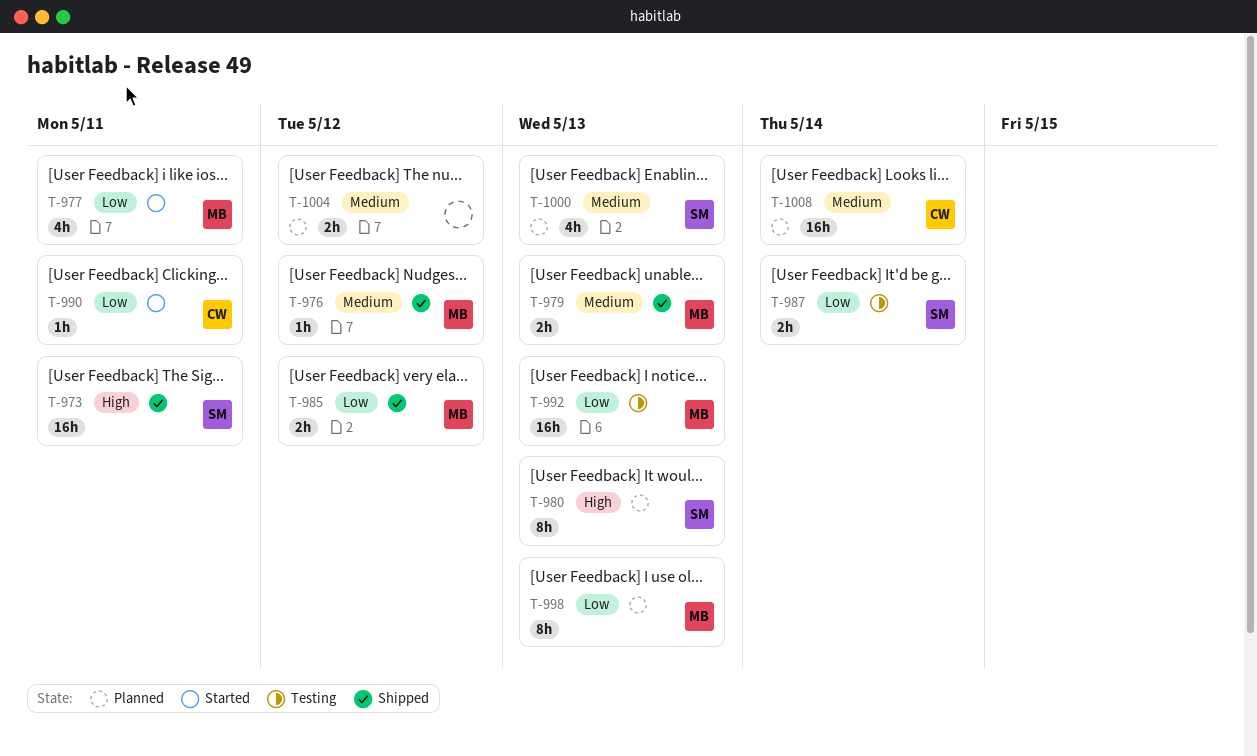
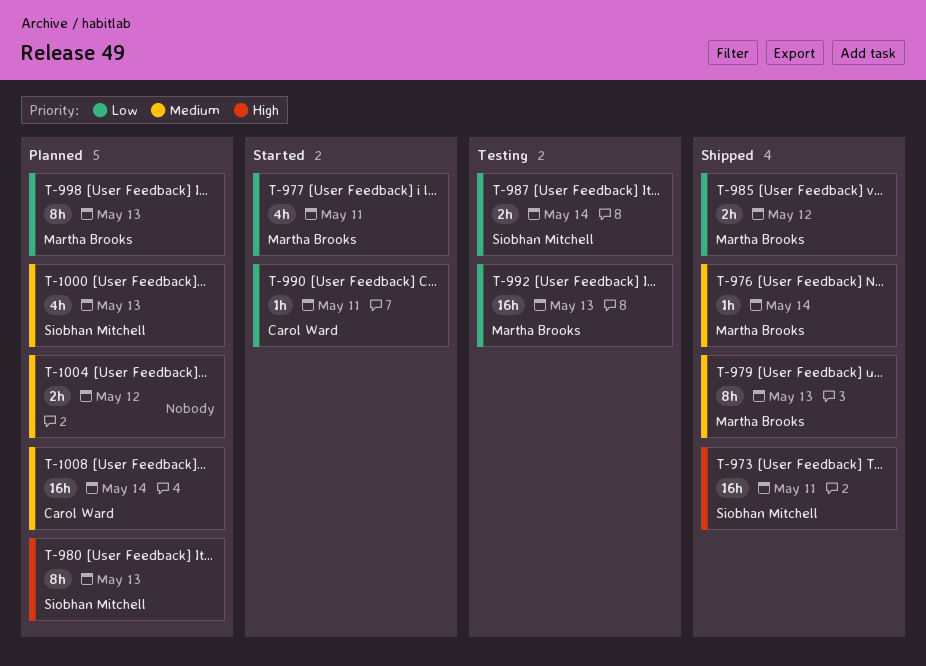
T-976, due: May 12 -> May 14
T-979, estimate: 2h -> 8h

